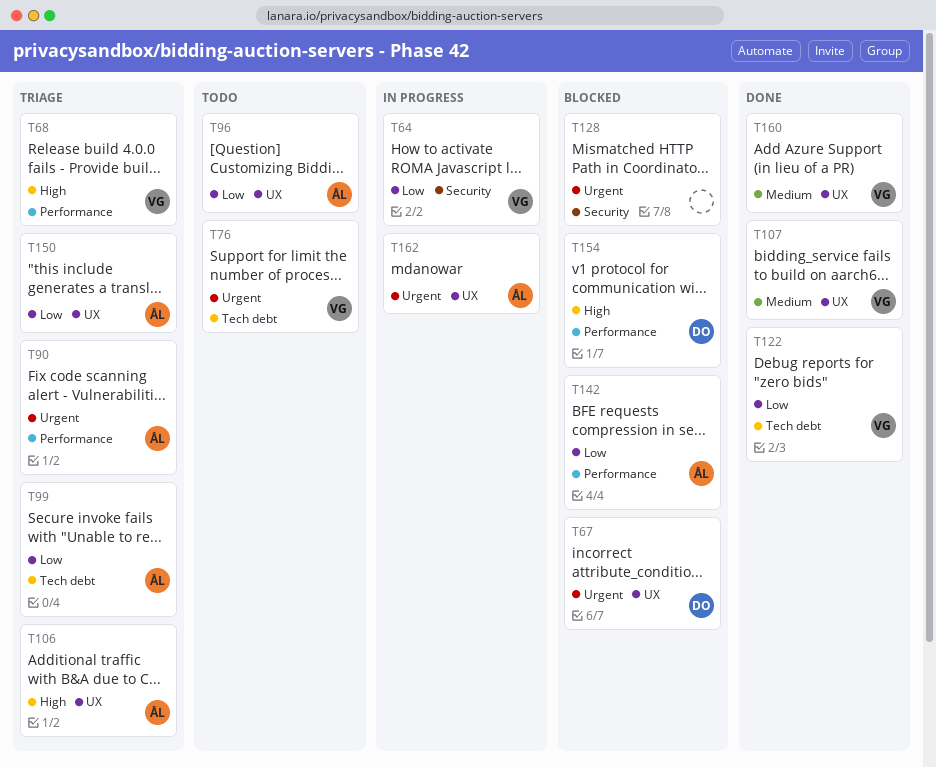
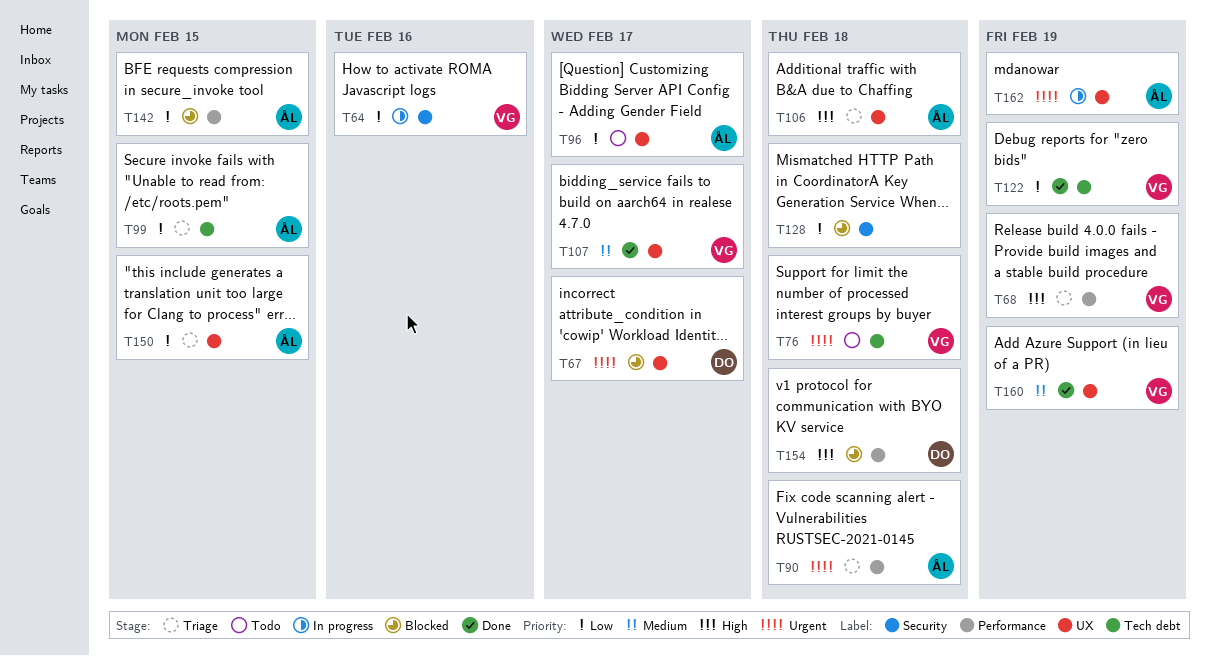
T128, priority: Urgent -> Low

